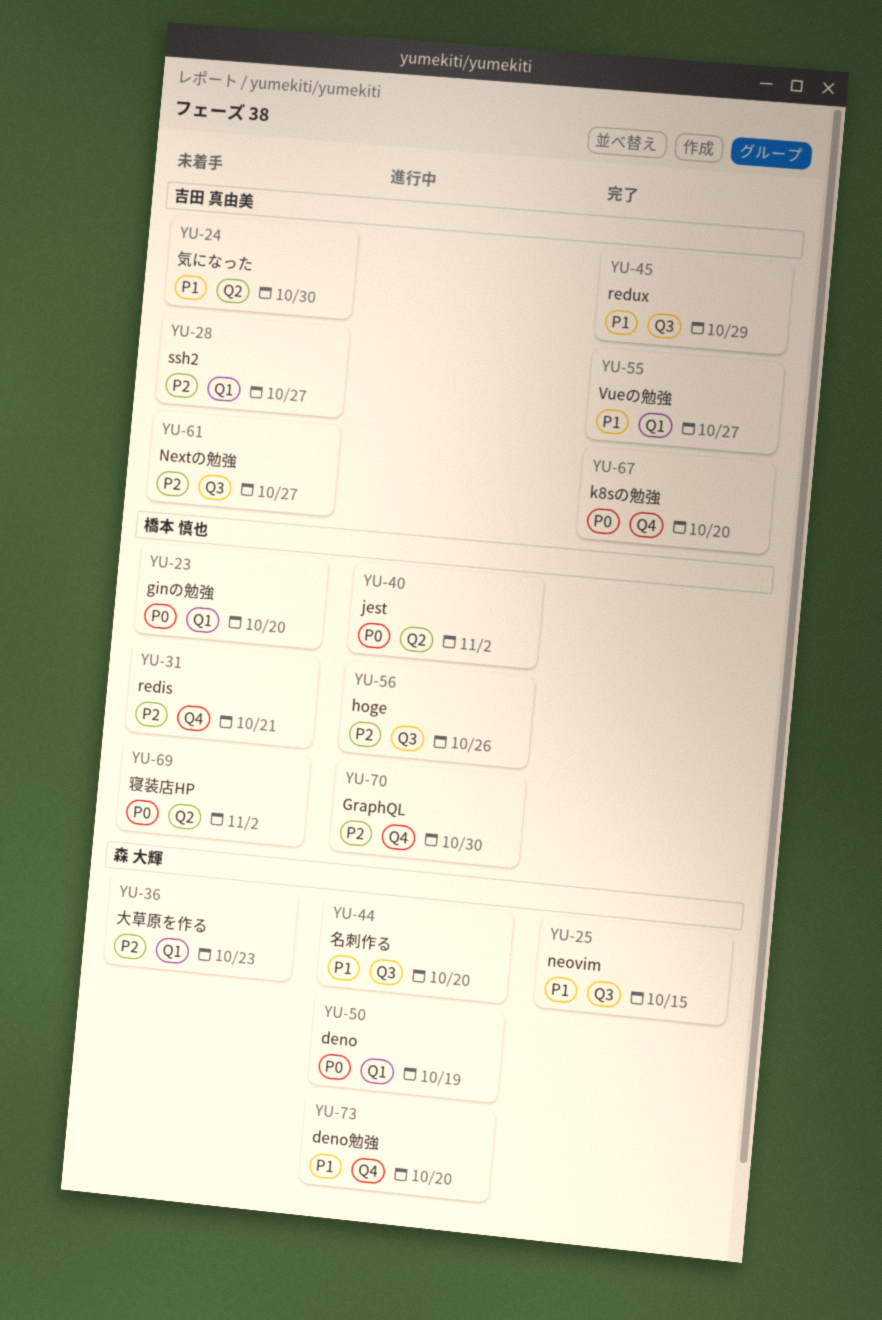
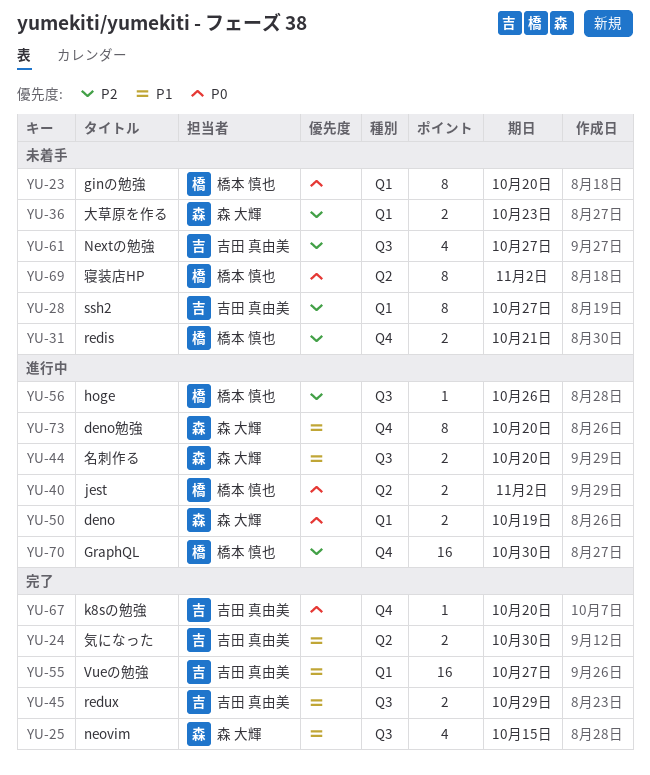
YU-24, status: 未着手 -> 完了

